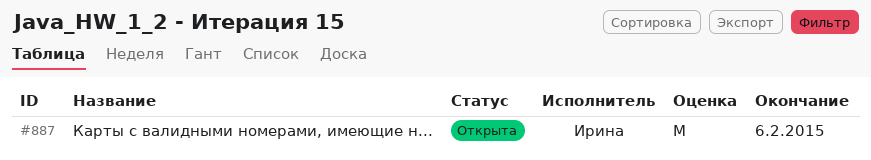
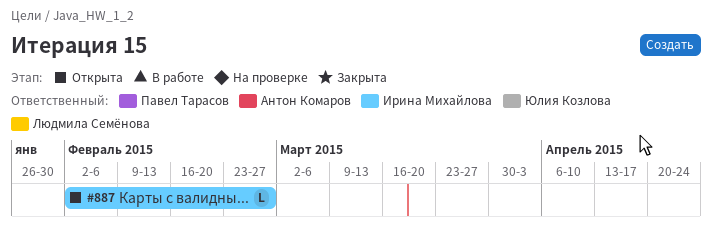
#887, estimate: M -> L
#887, due: Feb 6 -> Feb 27

